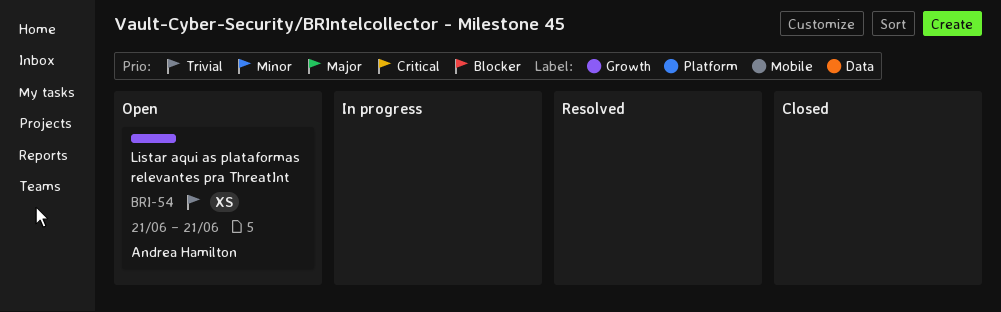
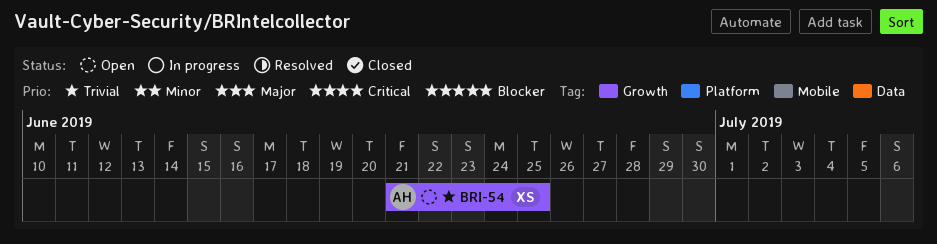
BRI-54, due: Jun 21 -> Jun 25

